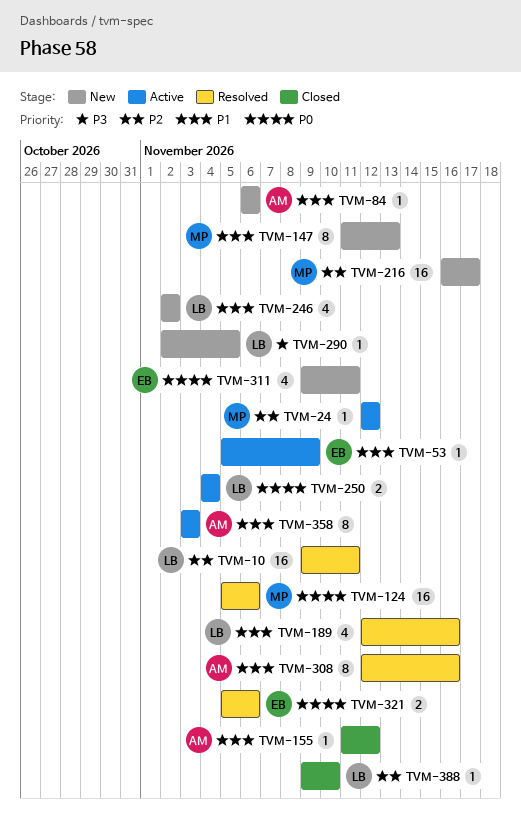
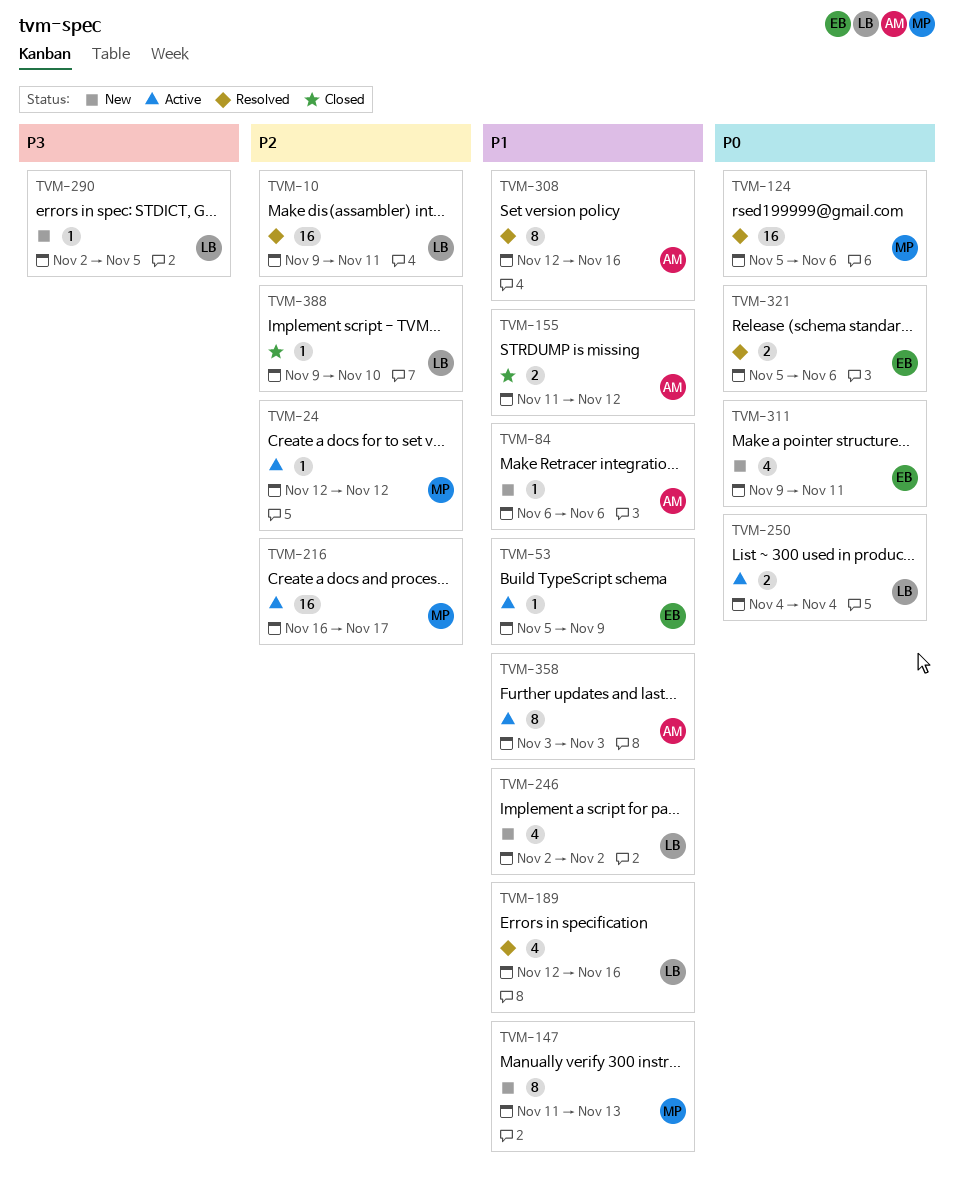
TVM-155, estimate: 1 -> 2
TVM-216, status: New -> Active

